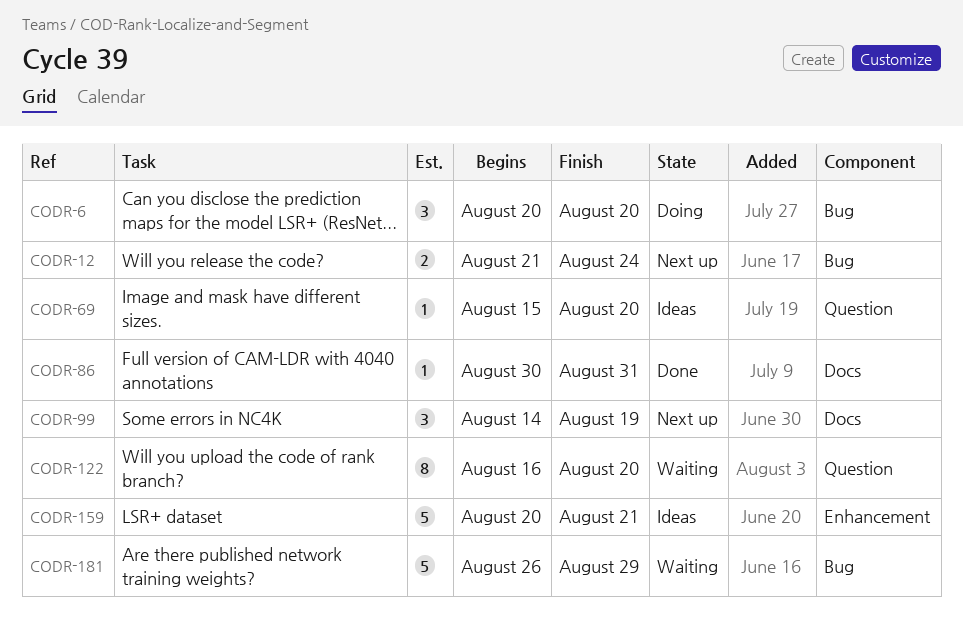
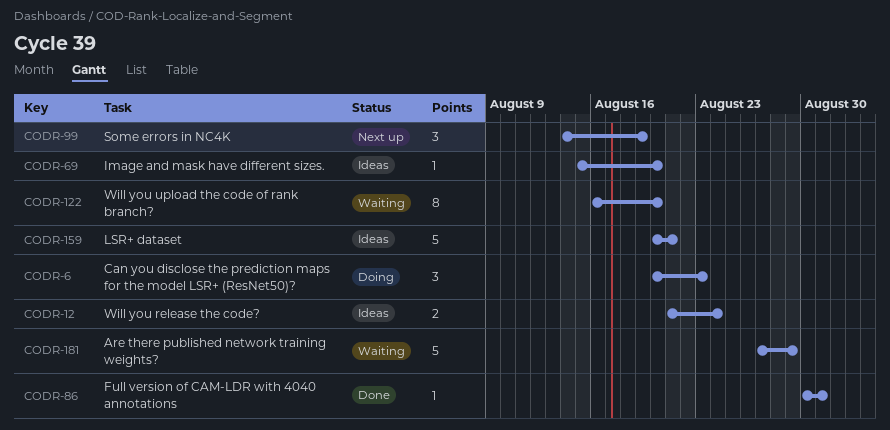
CODR-6, due: Aug 20 -> Aug 23
CODR-12, status: Next up -> Ideas
CODR-181, start: Aug 26 -> Aug 27

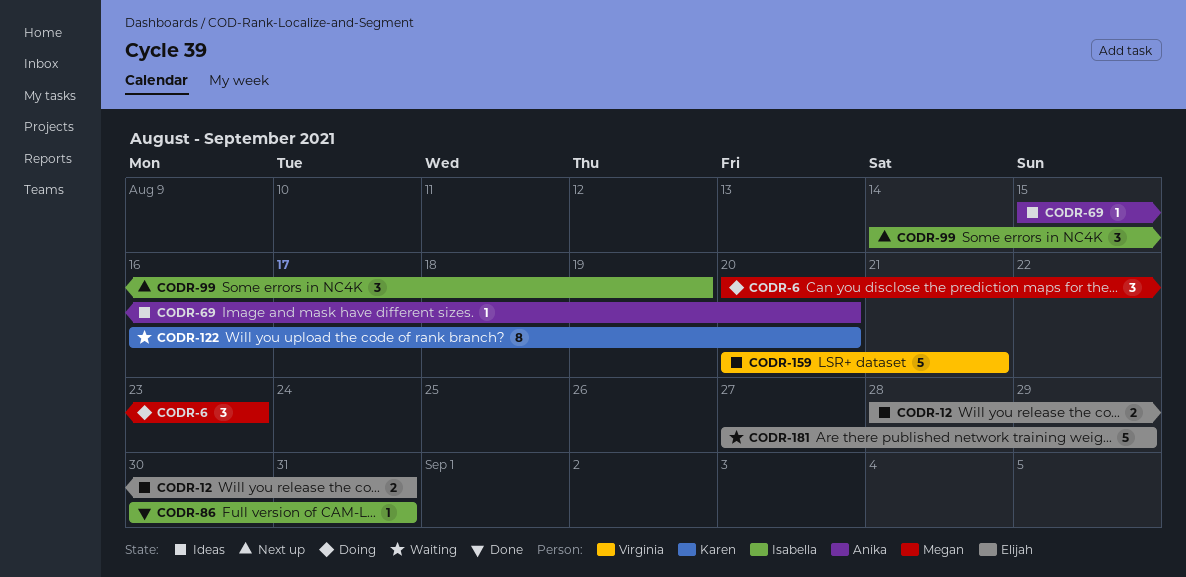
CODR-12, start: Aug 21 -> Aug 28
CODR-12, due: Aug 24 -> Aug 31

